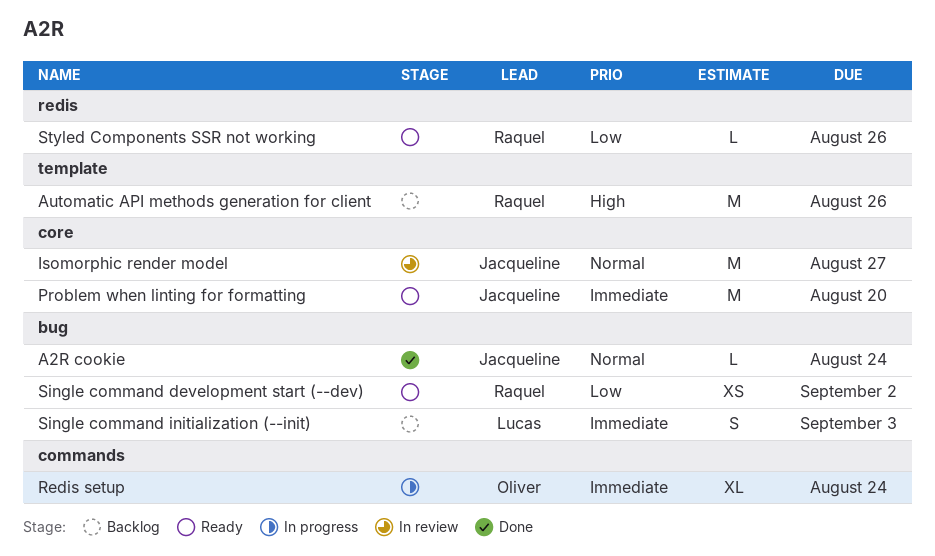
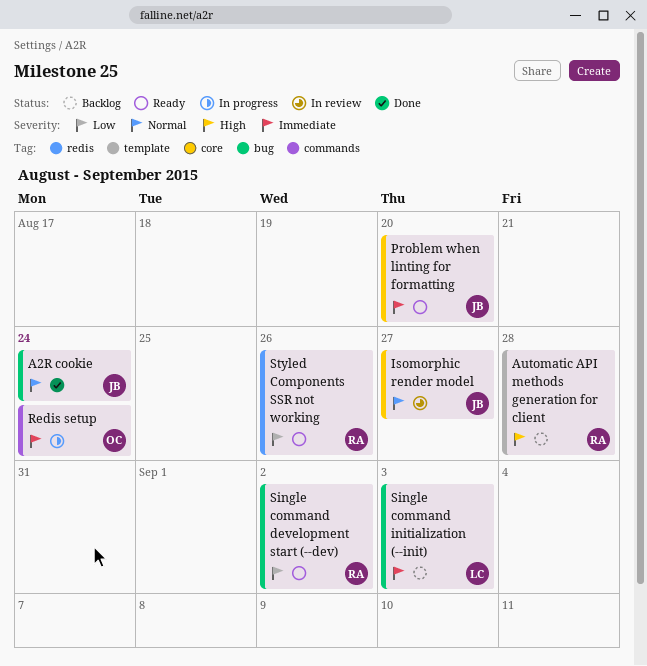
Automatic API methods generation for client, due: Aug 26 -> Aug 28

